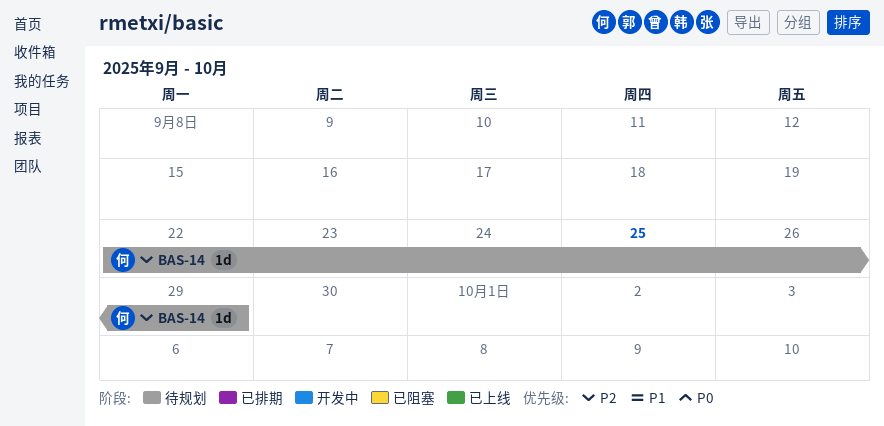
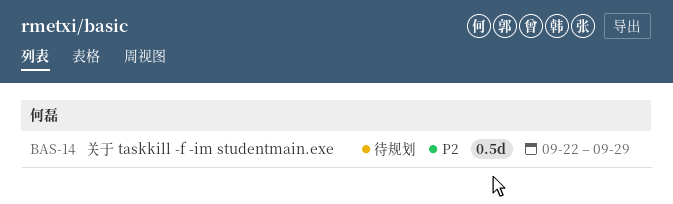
BAS-14, estimate: 1d -> 0.5d

